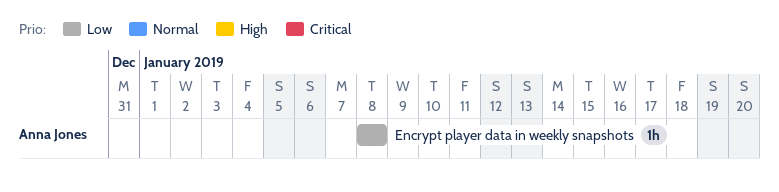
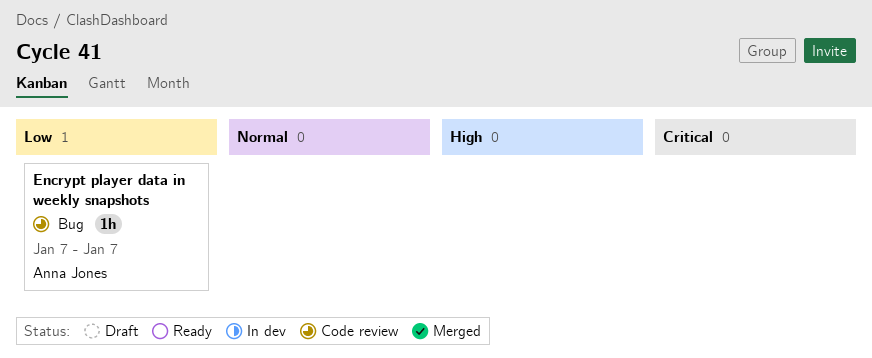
Encrypt player data in weekly snapshots, start: Jan 8 -> Jan 7
Encrypt player data in weekly snapshots, due: Jan 8 -> Jan 7

